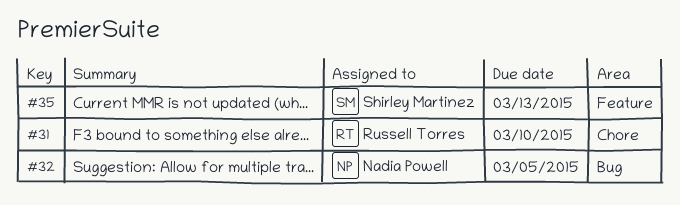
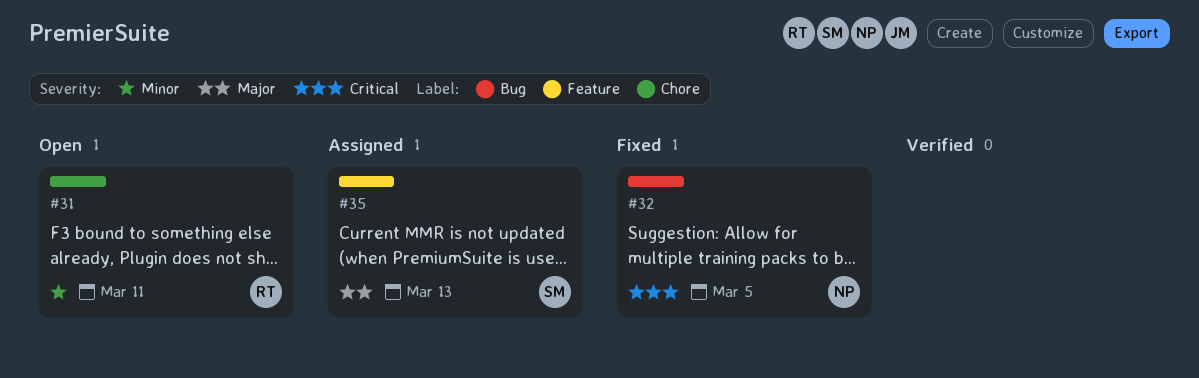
#31, due: Mar 10 -> Mar 11

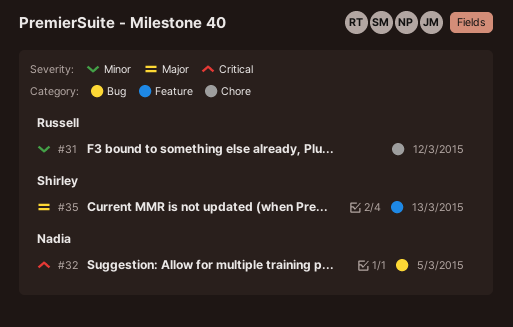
#31, due: Mar 11 -> Mar 12

